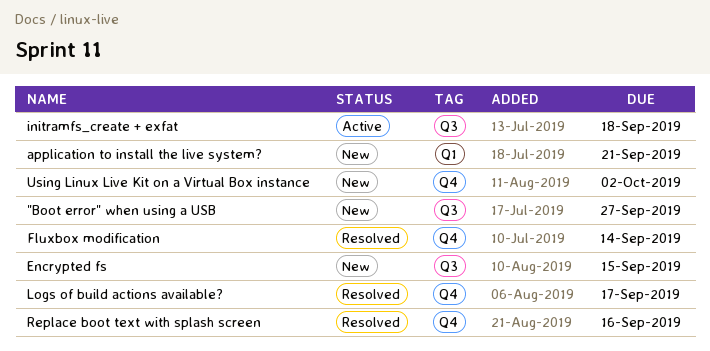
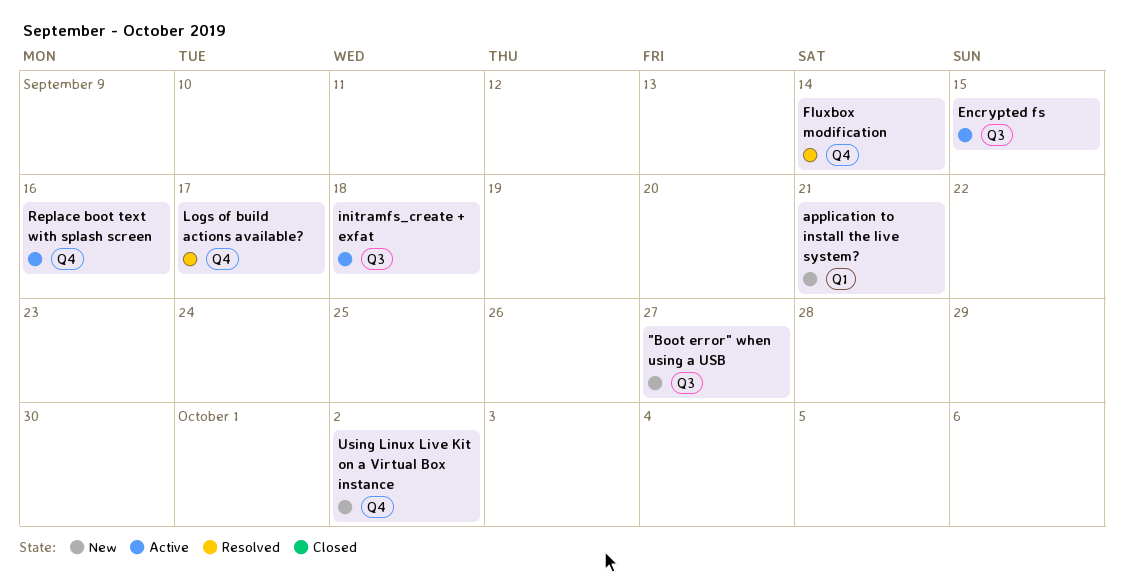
Encrypted fs, status: New -> Active
Replace boot text with splash screen, status: Resolved -> Active

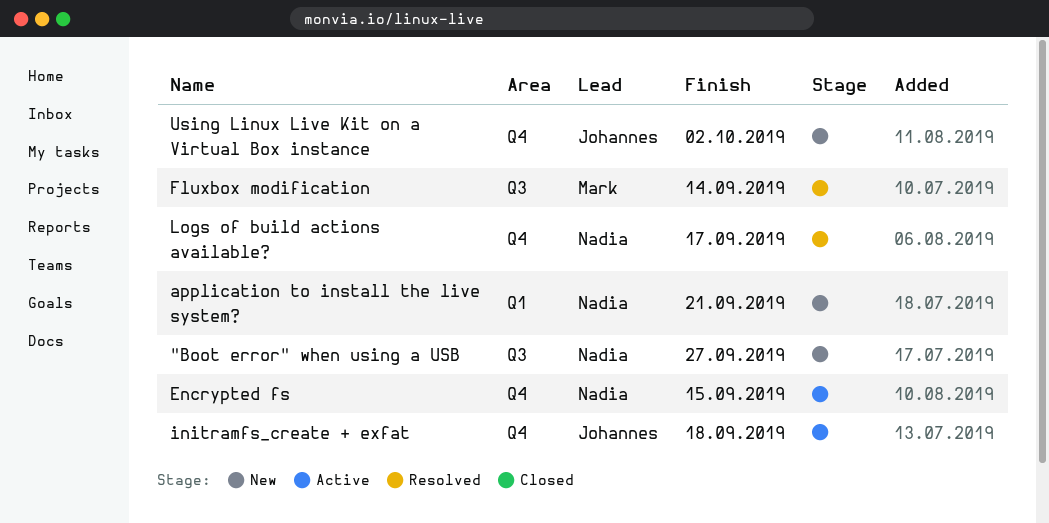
Encrypted fs, label: Q3 -> Q4
Fluxbox modification, label: Q4 -> Q3
initramfs_create + exfat, label: Q3 -> Q4
Replace boot text with splash screen: present -> none

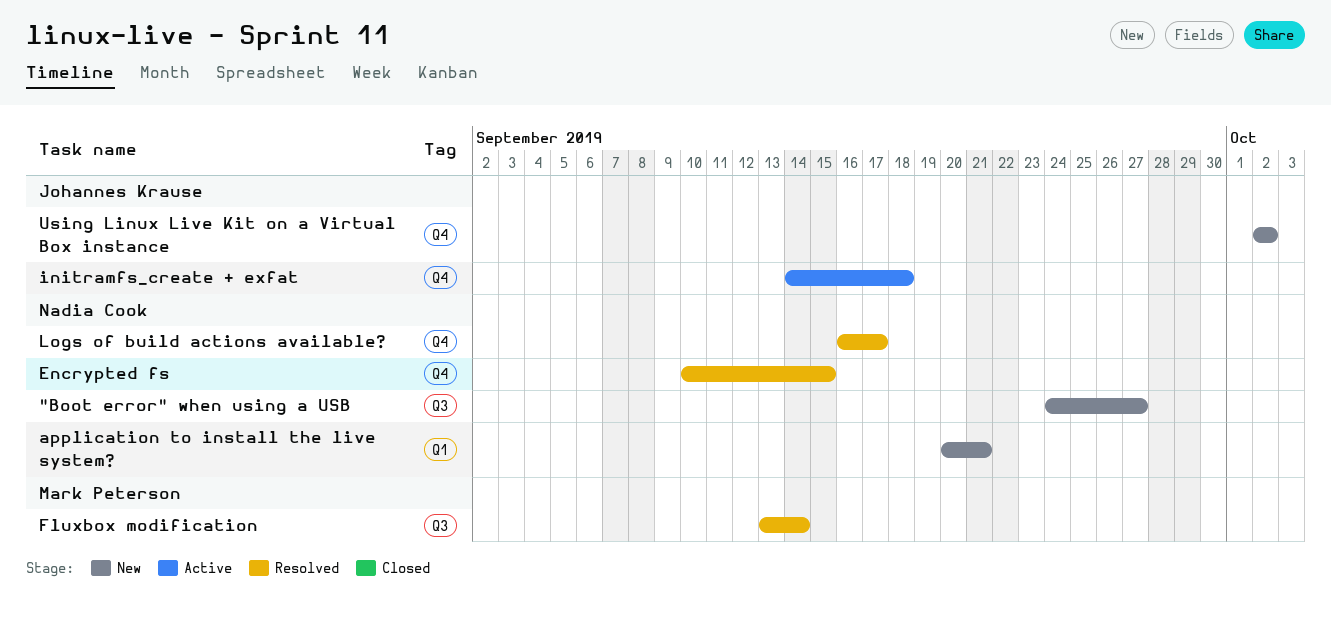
Encrypted fs, status: Active -> Resolved

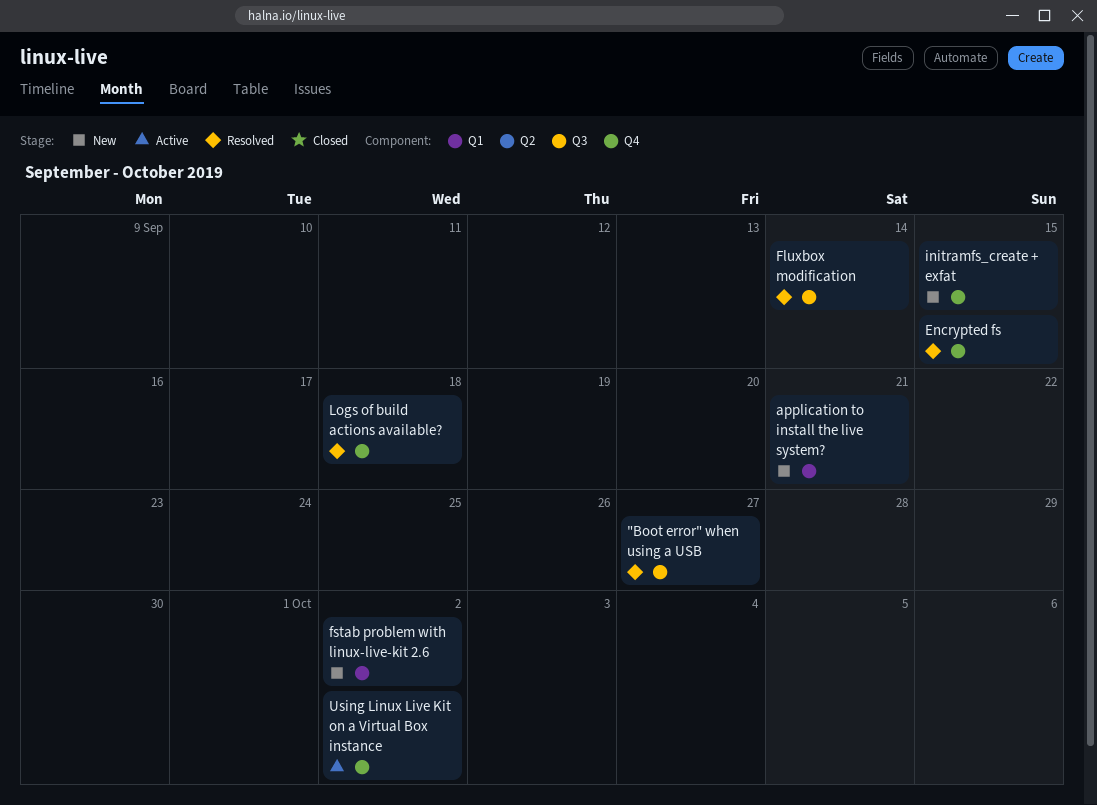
"Boot error" when using a USB, status: New -> Resolved
fstab problem with linux-live-kit 2.6: none -> present
initramfs_create + exfat, status: Active -> New
initramfs_create + exfat, due: Sep 18 -> Sep 15
Logs of build actions available?, due: Sep 17 -> Sep 18
Using Linux Live Kit on a Virtual Box instance, status: New -> Active

